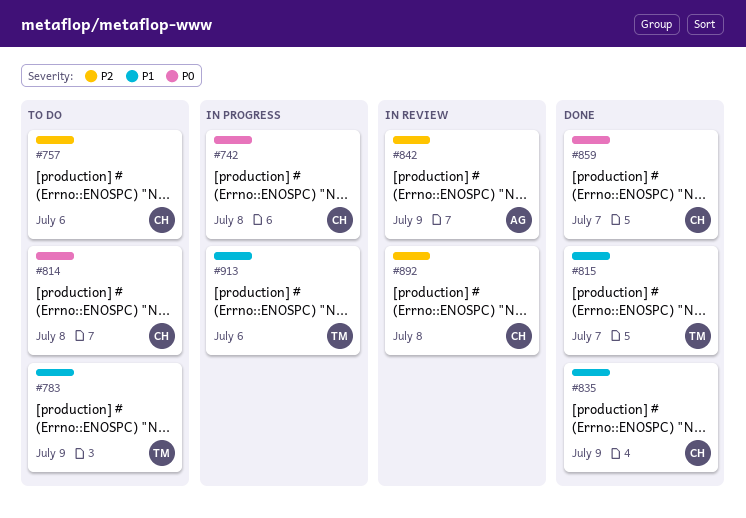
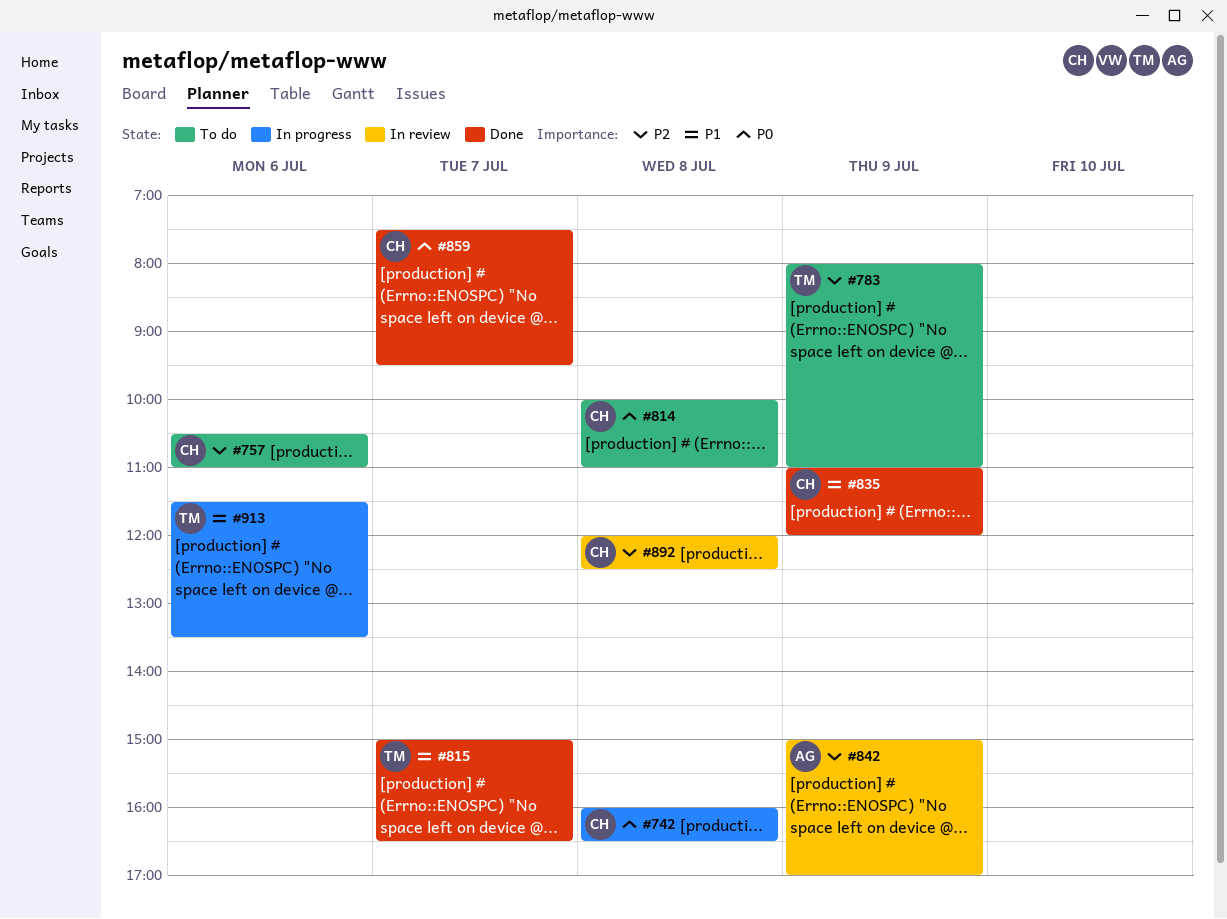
#783, priority: P1 -> P2

